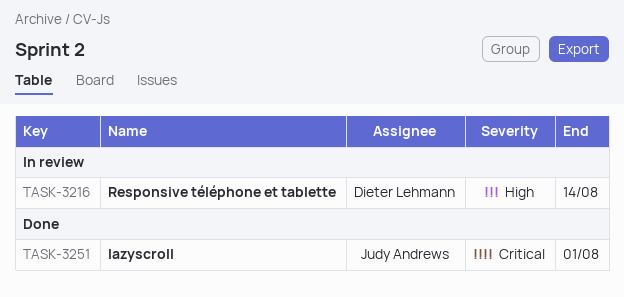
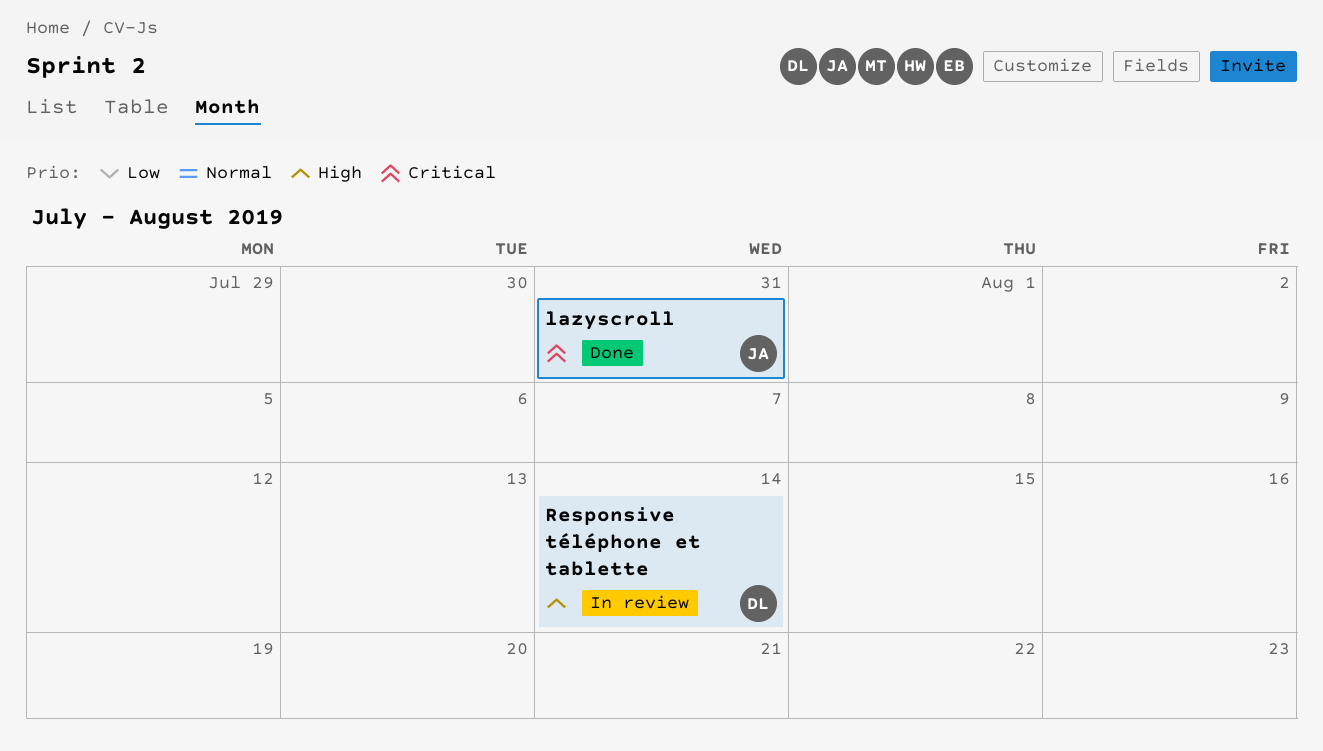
lazyscroll, due: Aug 1 -> Jul 31

